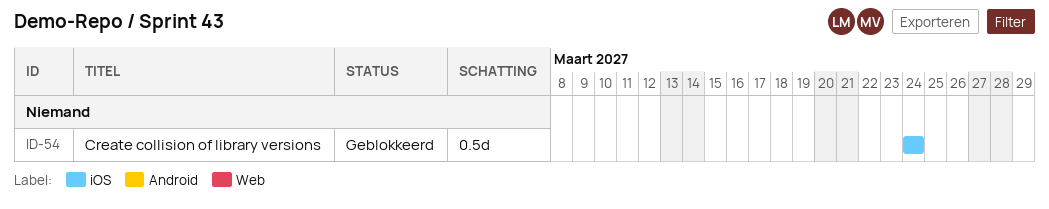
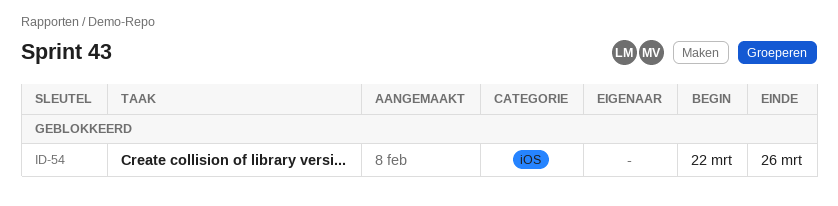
ID-54, start: Mar 24 -> Mar 22
ID-54, due: Mar 24 -> Mar 26

